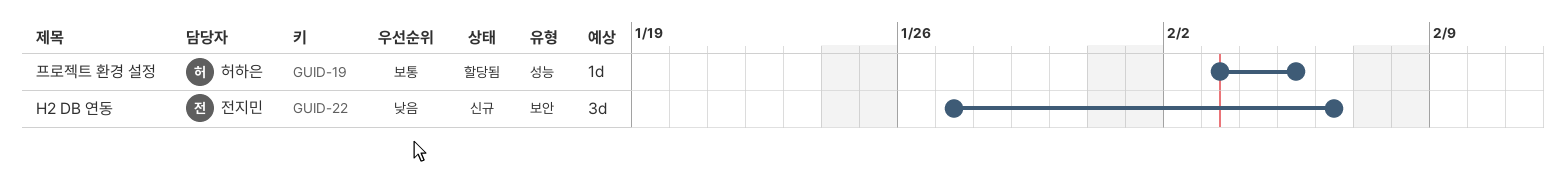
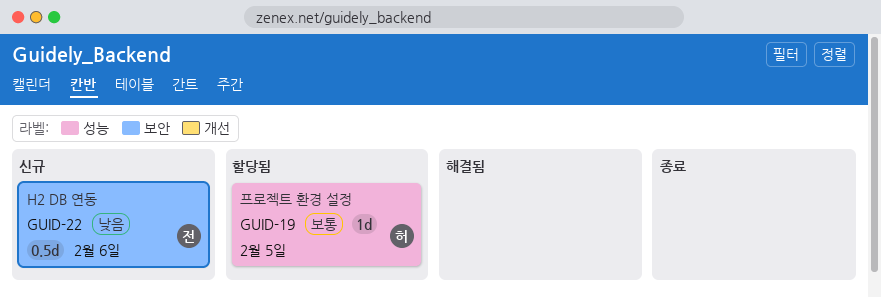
GUID-22, estimate: 3d -> 0.5d

